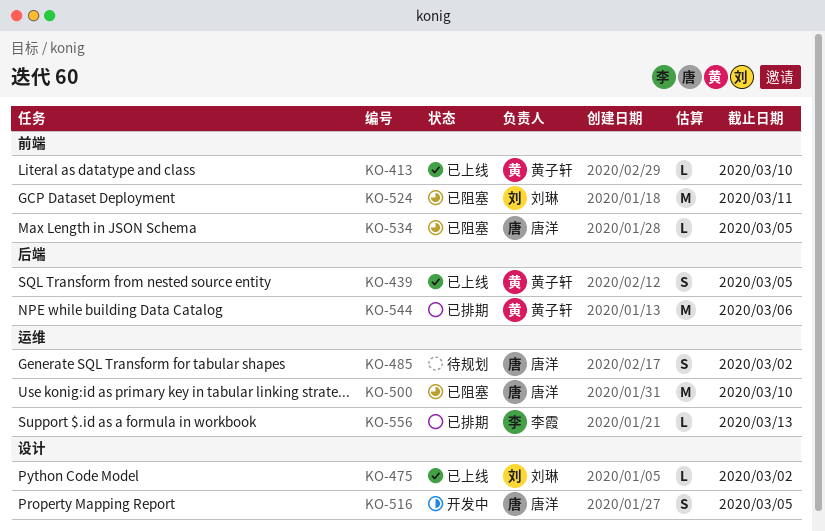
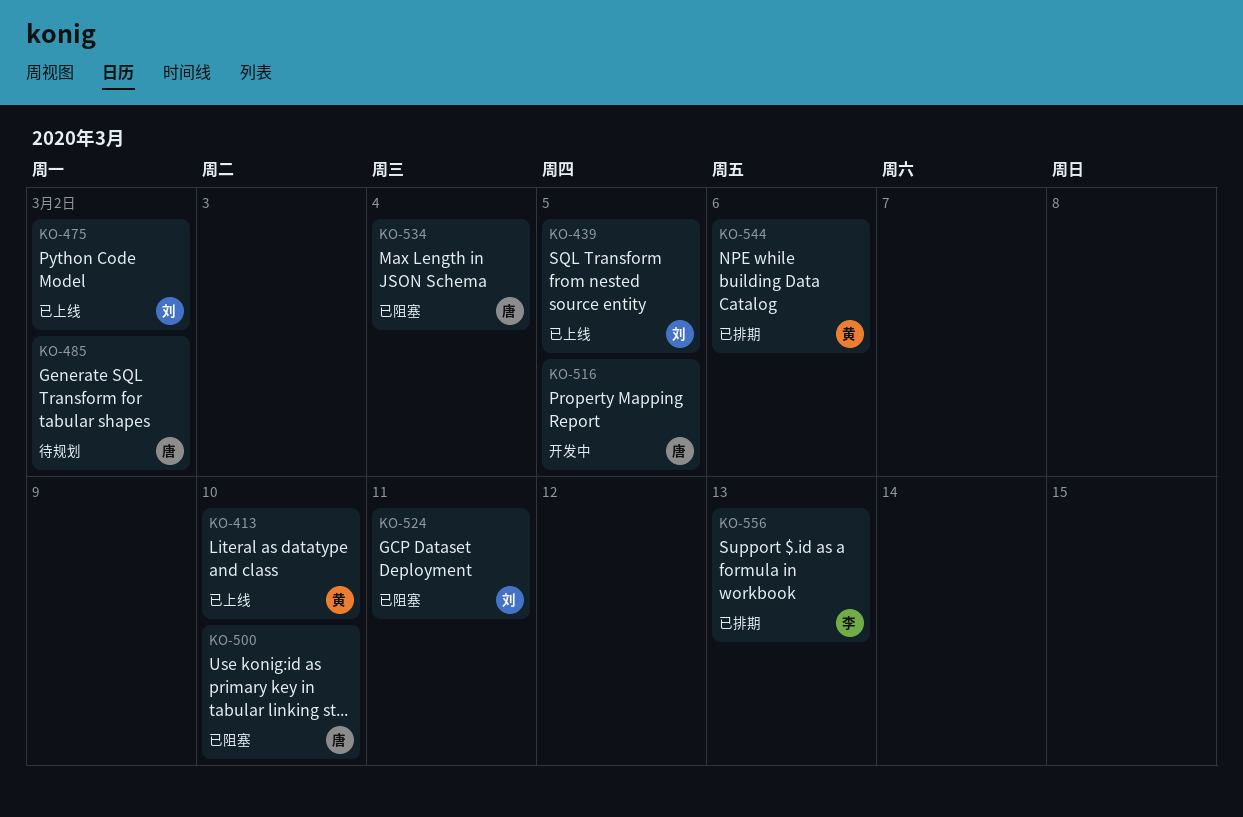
KO-439, owner: 黄子轩 -> 刘琳
KO-534, due: Mar 5 -> Mar 4

